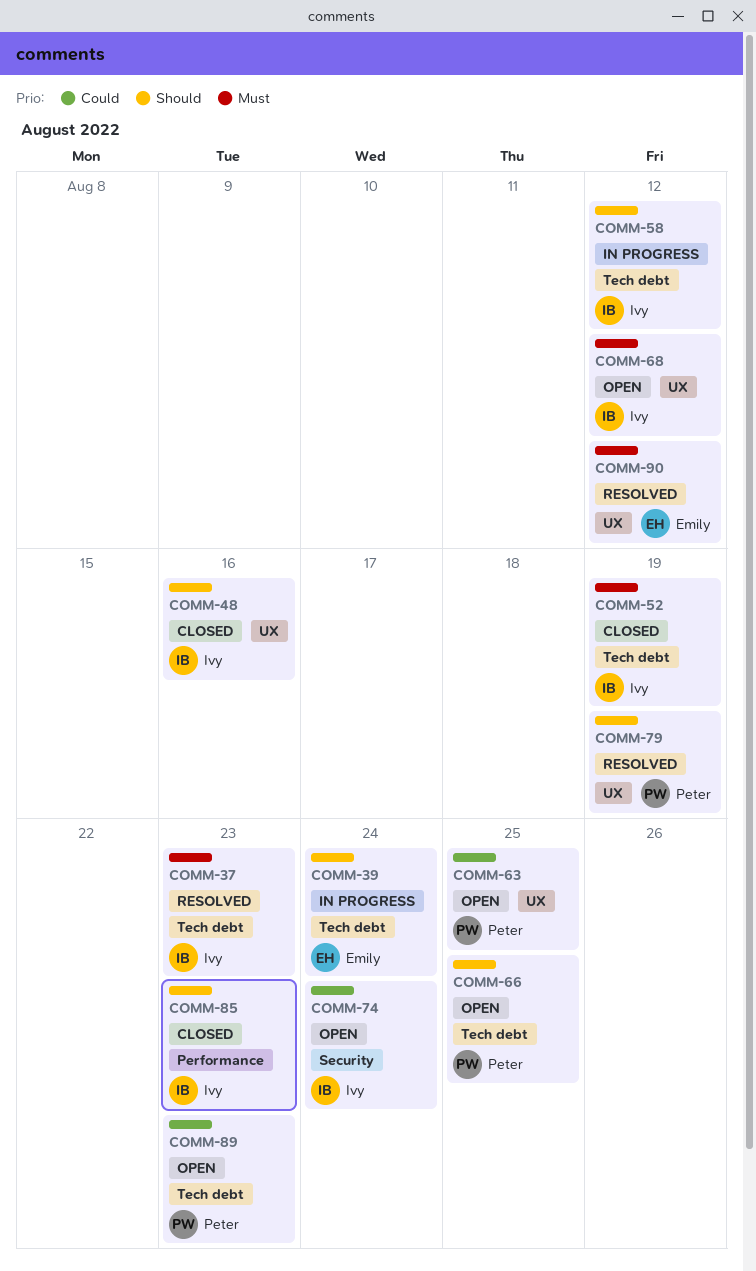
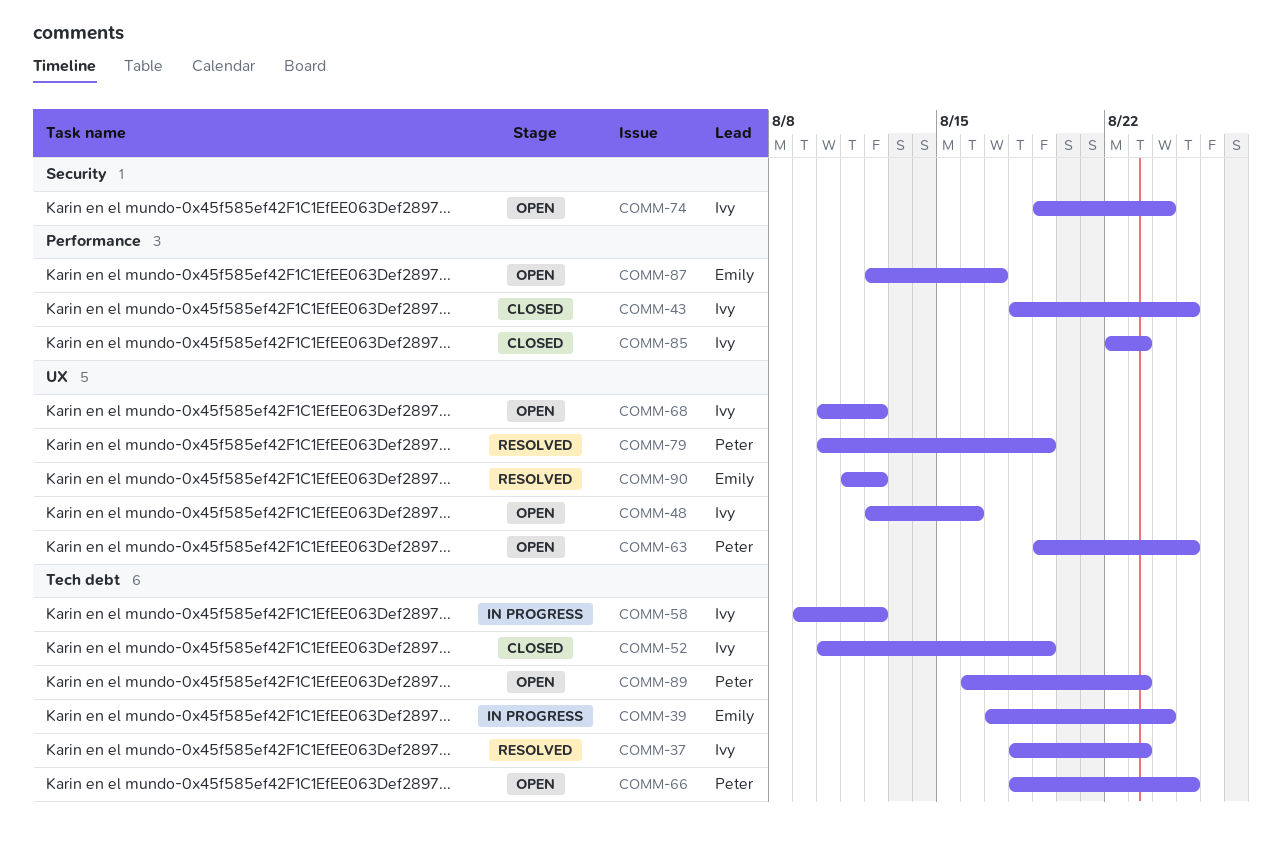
COMM-43: none -> present
COMM-48, status: Closed -> Open
COMM-87: none -> present

